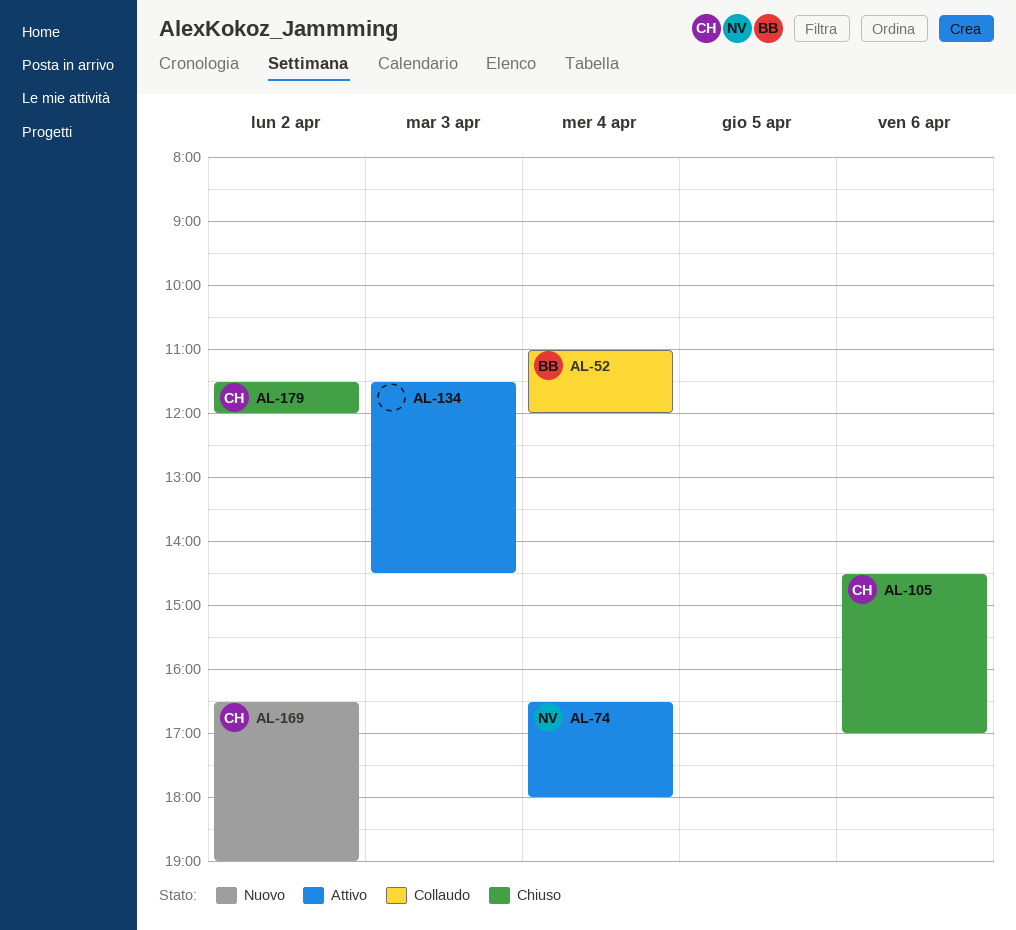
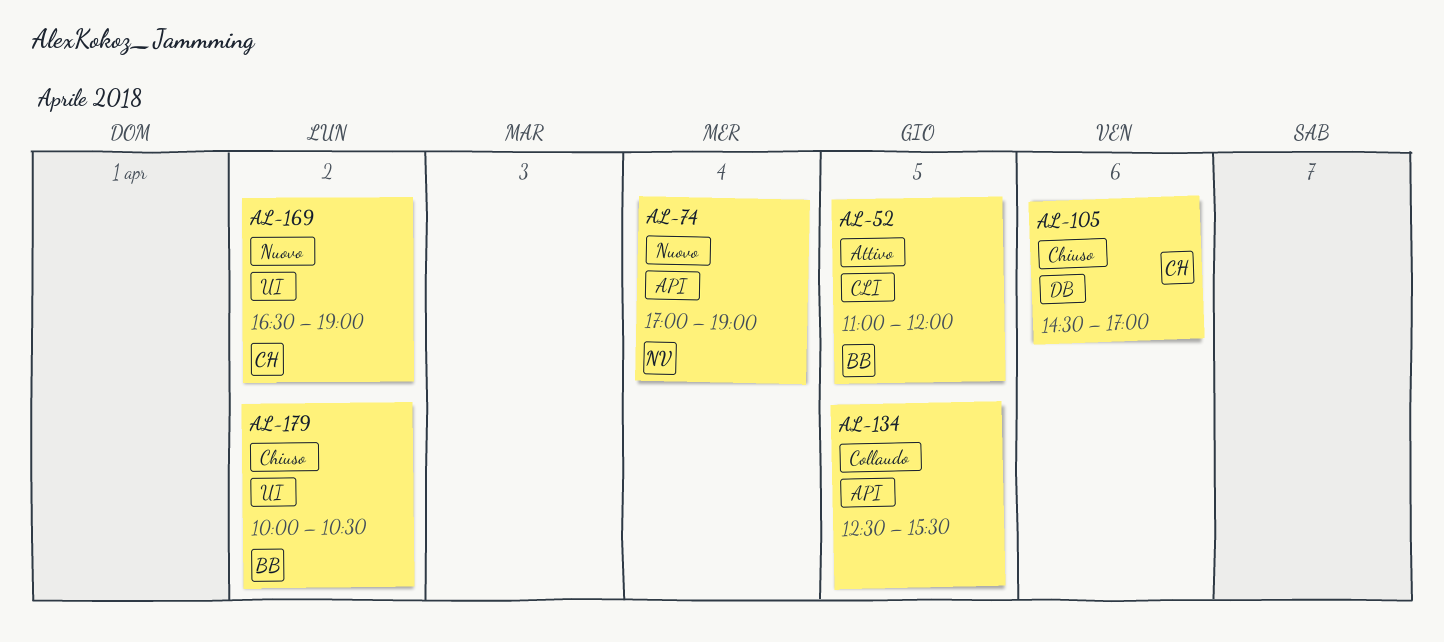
AL-52, status: Collaudo -> Attivo
AL-52, day: Apr 4 -> Apr 5
AL-74, status: Attivo -> Nuovo
AL-74, begins: 16:30 -> 17:00
AL-74, ends: 18:00 -> 19:00
AL-134, status: Attivo -> Collaudo
AL-134, day: Apr 3 -> Apr 5
AL-134, begins: 11:30 -> 12:30
AL-134, ends: 14:30 -> 15:30
AL-179, owner: CH -> BB
AL-179, begins: 11:30 -> 10:00
AL-179, ends: 12:00 -> 10:30

